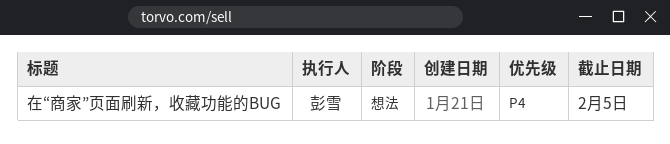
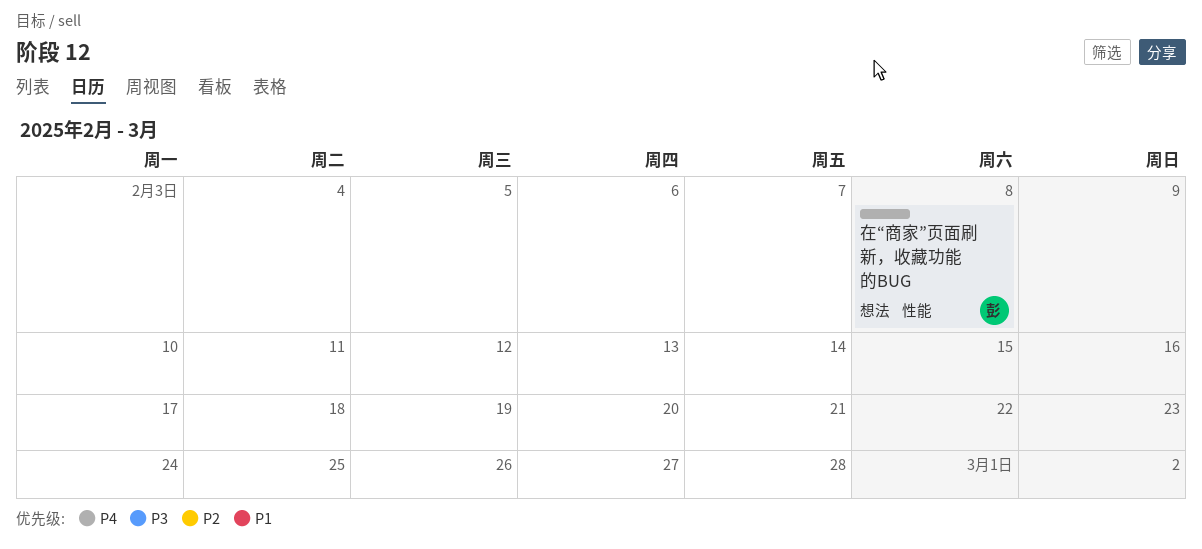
在“商家”页面刷新，收藏功能的BUG, due: Feb 5 -> Feb 8

